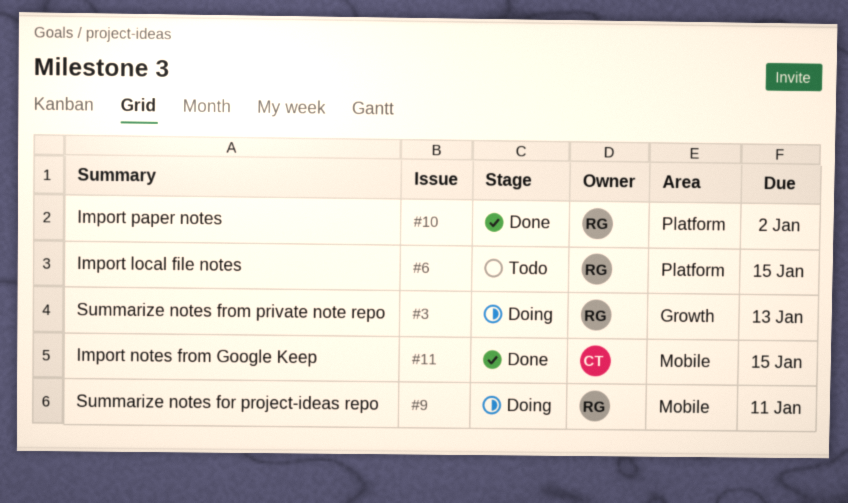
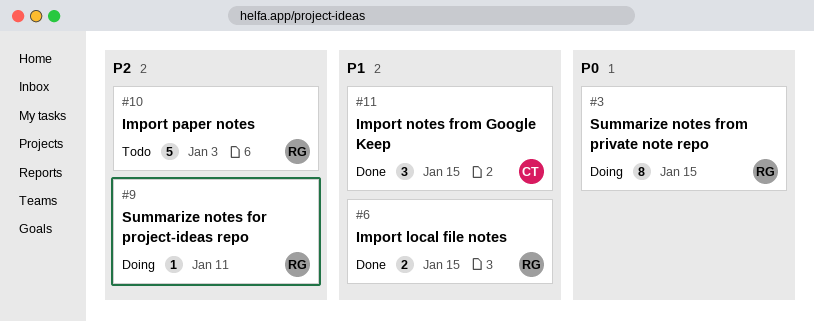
#3, due: Jan 13 -> Jan 15
#6, status: Todo -> Done
#10, status: Done -> Todo
#10, due: Jan 2 -> Jan 3

